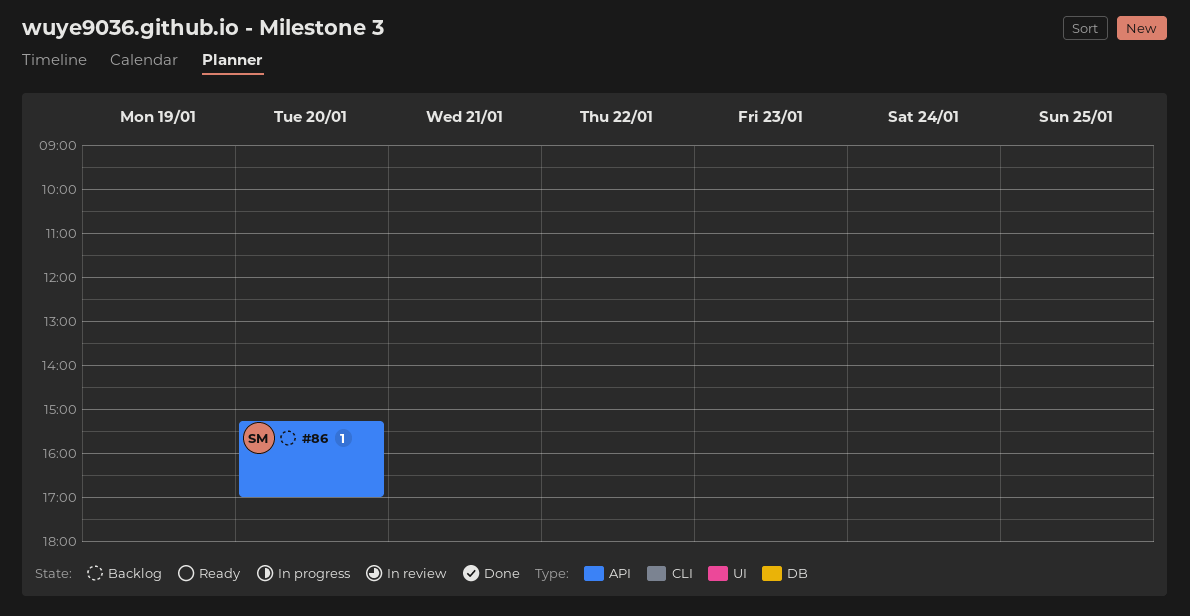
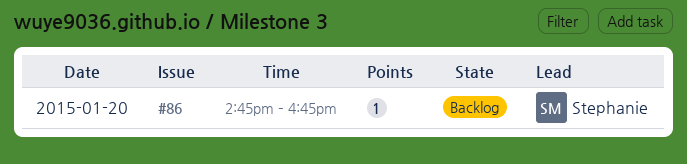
#86, begins: 15:15 -> 14:45
#86, ends: 17:00 -> 16:45

